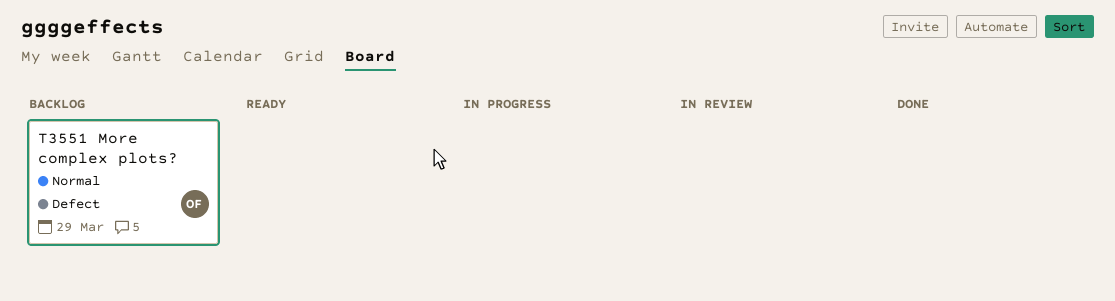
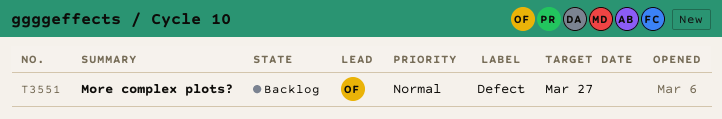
T3551, due: Mar 29 -> Mar 27

